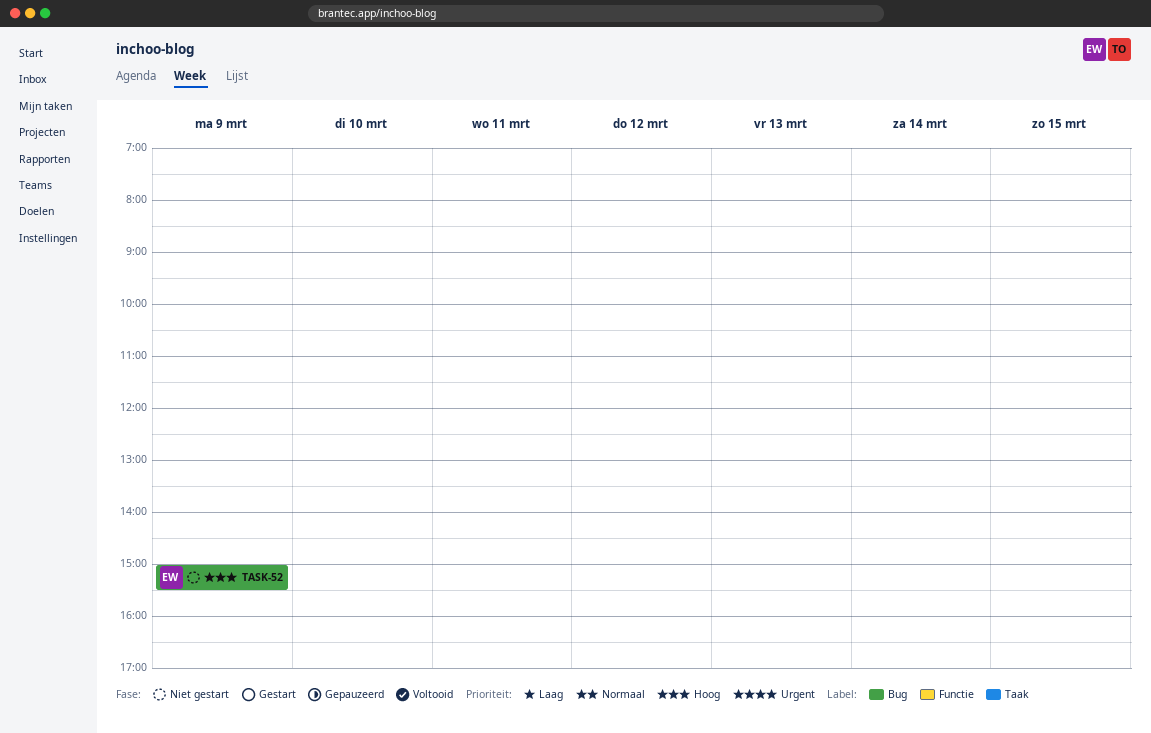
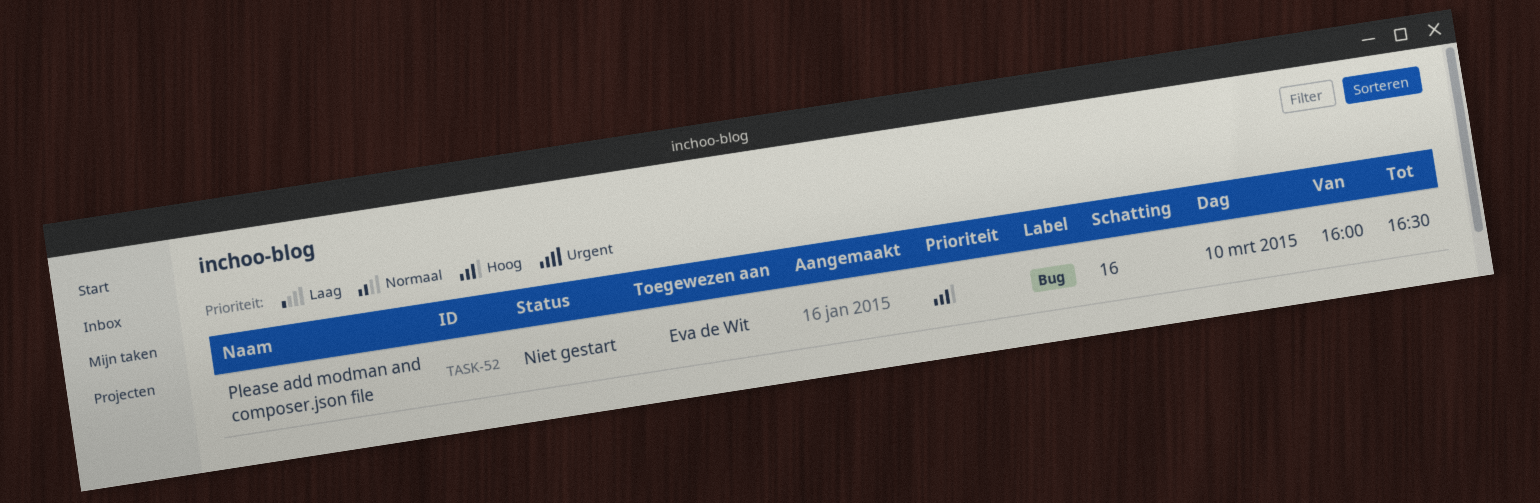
TASK-52, day: Mar 9 -> Mar 10
TASK-52, begins: 15:00 -> 16:00
TASK-52, ends: 15:30 -> 16:30

